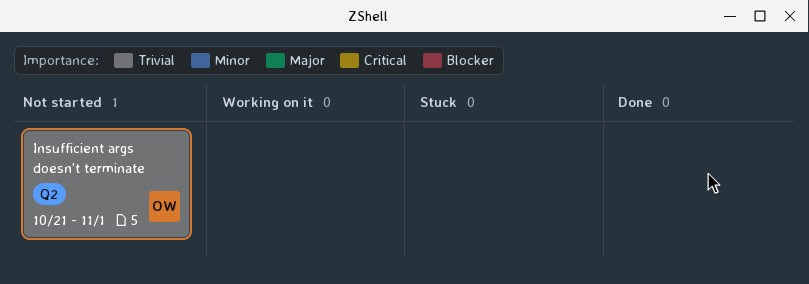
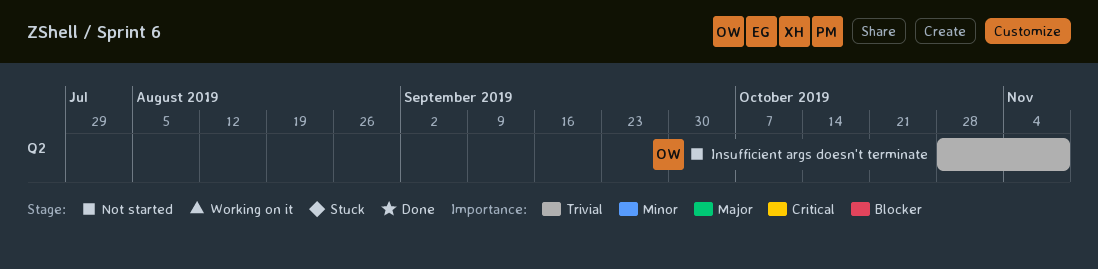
Insufficient args doesn't terminate, start: Oct 21 -> Oct 28
Insufficient args doesn't terminate, due: Nov 1 -> Nov 8

